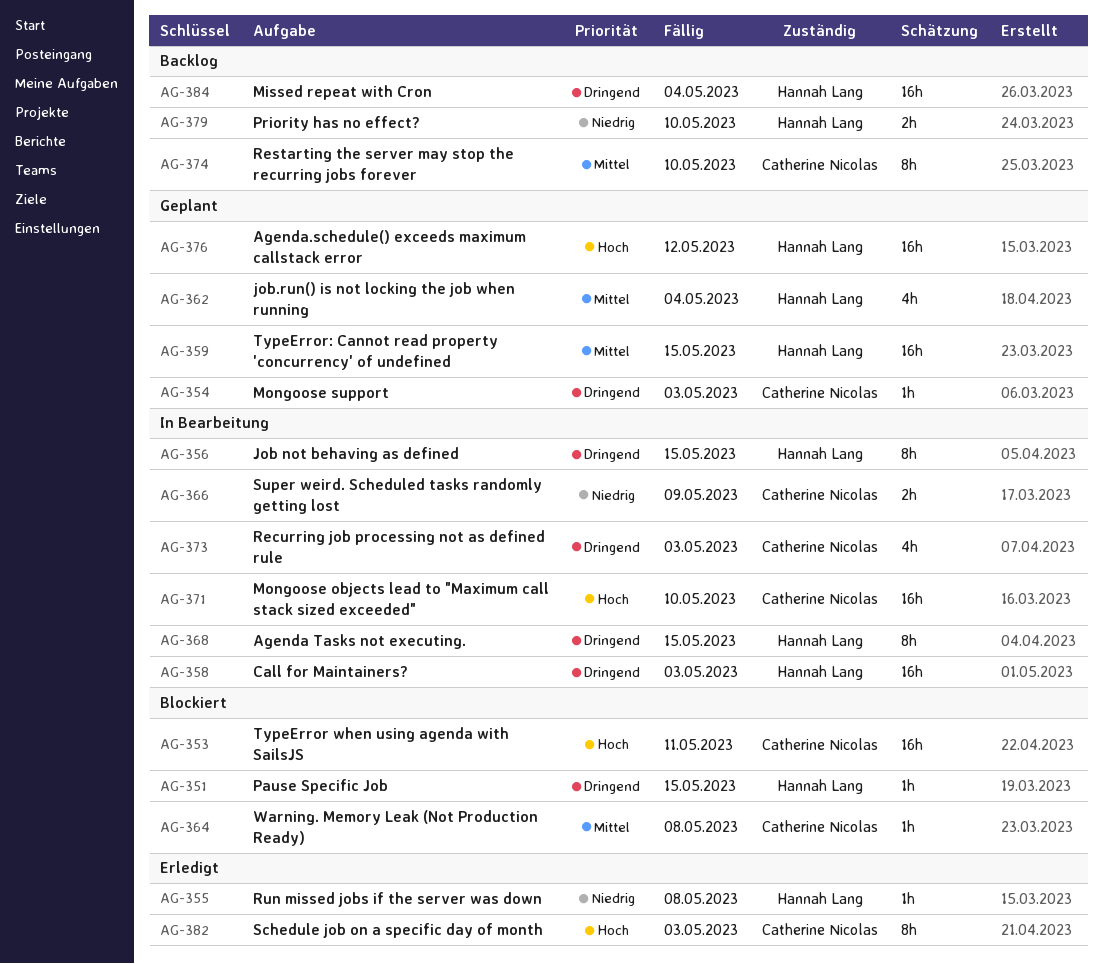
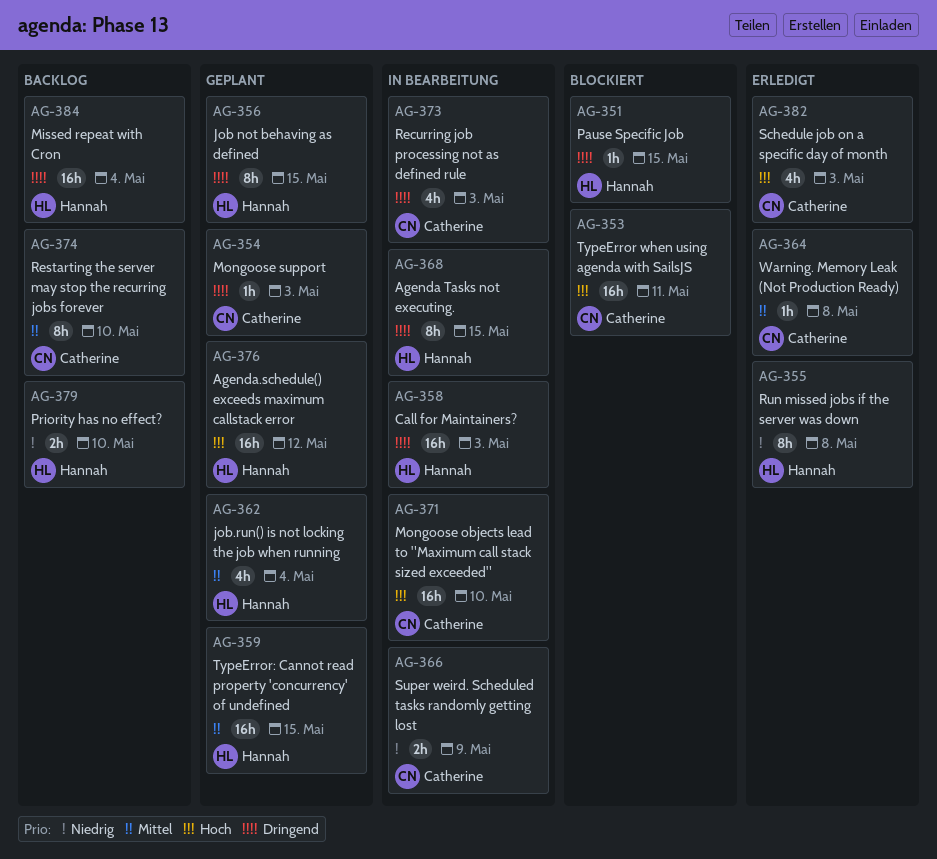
AG-355, estimate: 1h -> 8h
AG-356, status: In Bearbeitung -> Geplant
AG-364, status: Blockiert -> Erledigt
AG-382, estimate: 8h -> 4h

